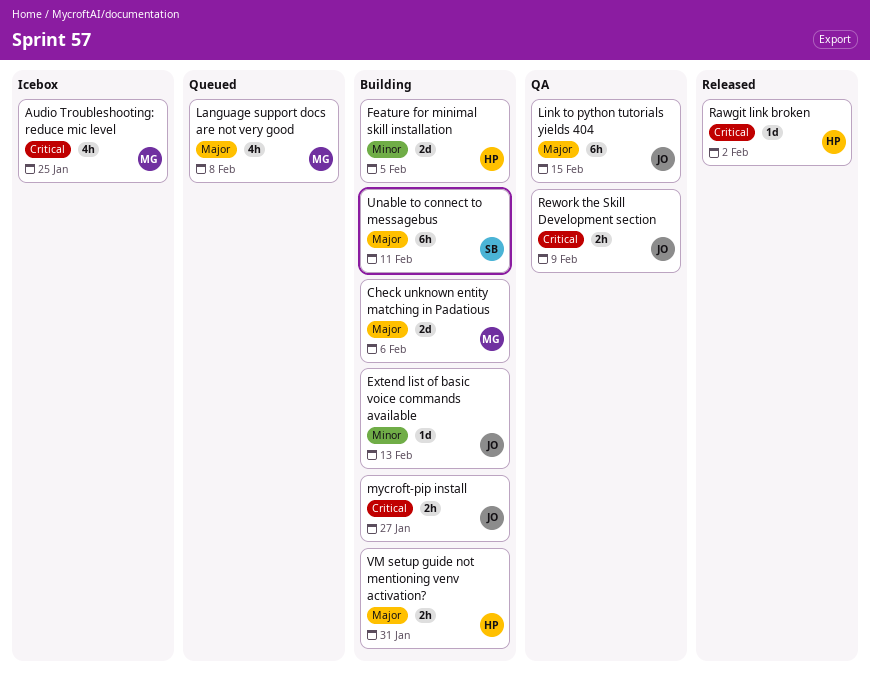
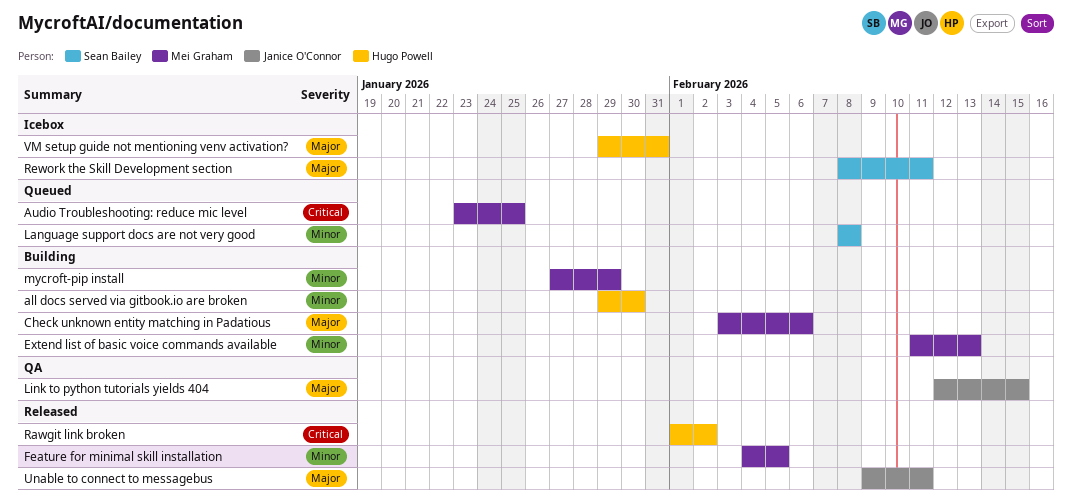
all docs served via gitbook.io are broken: none -> present
Audio Troubleshooting: reduce mic level, status: Icebox -> Queued
Extend list of basic voice commands available, owner: Janice O'Connor -> Mei Graham
Feature for minimal skill installation, status: Building -> Released
Feature for minimal skill installation, owner: Hugo Powell -> Mei Graham
Language support docs are not very good, owner: Mei Graham -> Sean Bailey
Language support docs are not very good, priority: Major -> Minor
mycroft-pip install, owner: Janice O'Connor -> Mei Graham
mycroft-pip install, priority: Critical -> Minor
mycroft-pip install, due: Jan 27 -> Jan 29
Rework the Skill Development section, status: QA -> Icebox
Rework the Skill Development section, owner: Janice O'Connor -> Sean Bailey
Rework the Skill Development section, priority: Critical -> Major
Rework the Skill Development section, due: Feb 9 -> Feb 11
Unable to connect to messagebus, status: Building -> Released
Unable to connect to messagebus, owner: Sean Bailey -> Janice O'Connor
VM setup guide not mentioning venv activation?, status: Building -> Icebox

